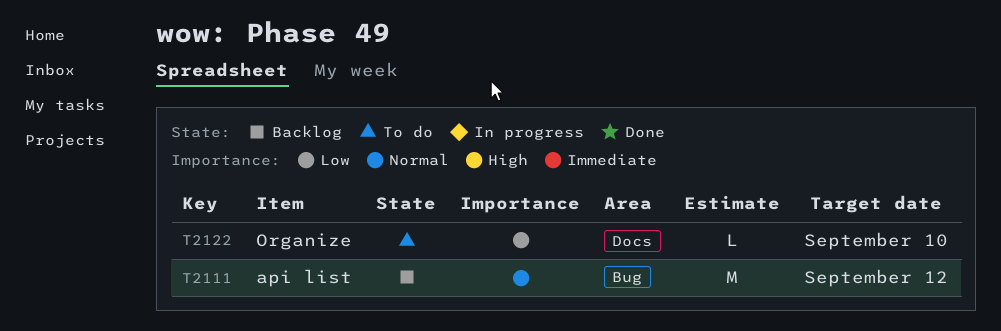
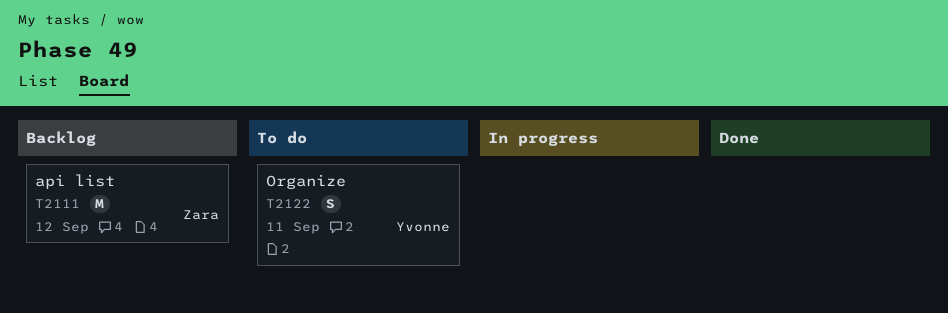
T2122, estimate: L -> S
T2122, due: Sep 10 -> Sep 11

